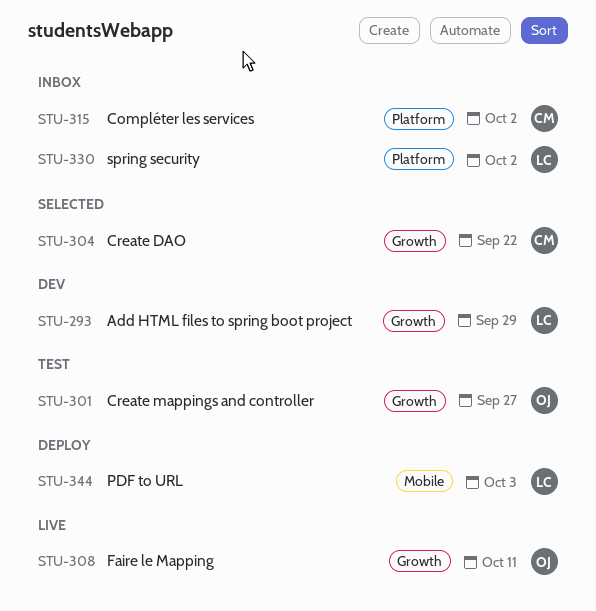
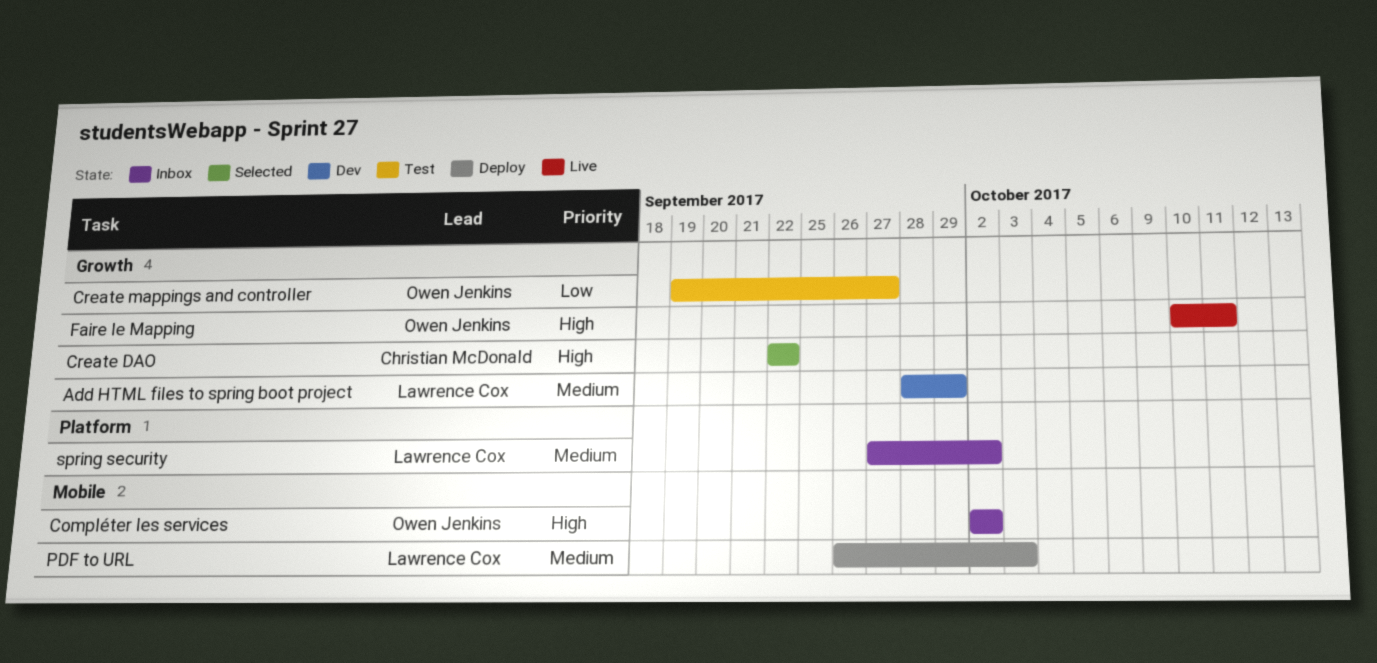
Compléter les services, owner: Christian McDonald -> Owen Jenkins
Compléter les services, label: Platform -> Mobile

